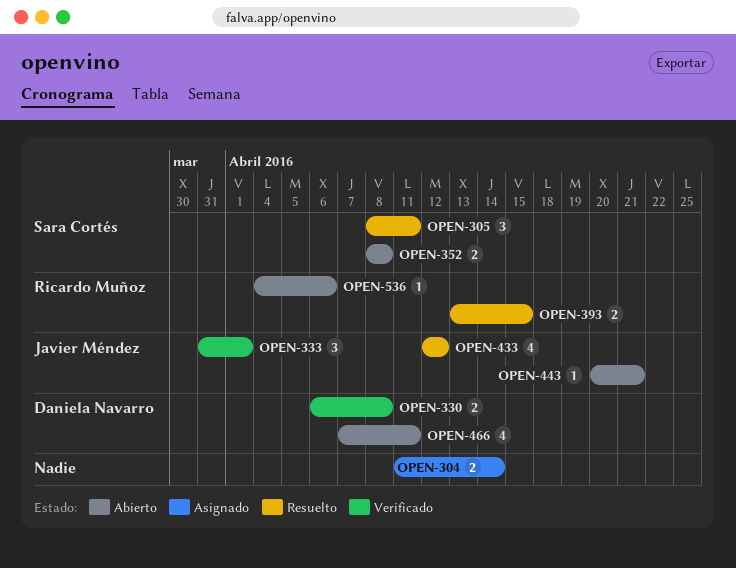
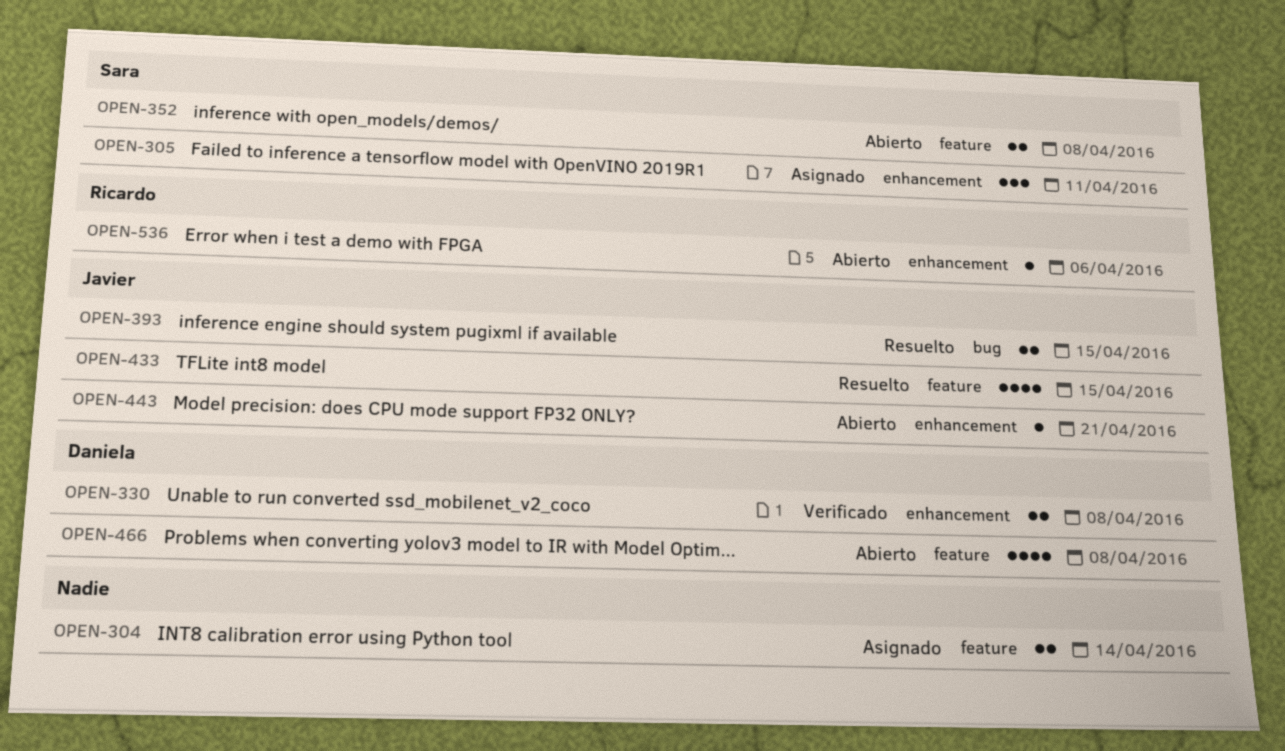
OPEN-305, status: Resuelto -> Asignado
OPEN-333: present -> none
OPEN-393, owner: Ricardo Muñoz -> Javier Méndez
OPEN-433, due: Apr 12 -> Apr 15
OPEN-466, due: Apr 11 -> Apr 8

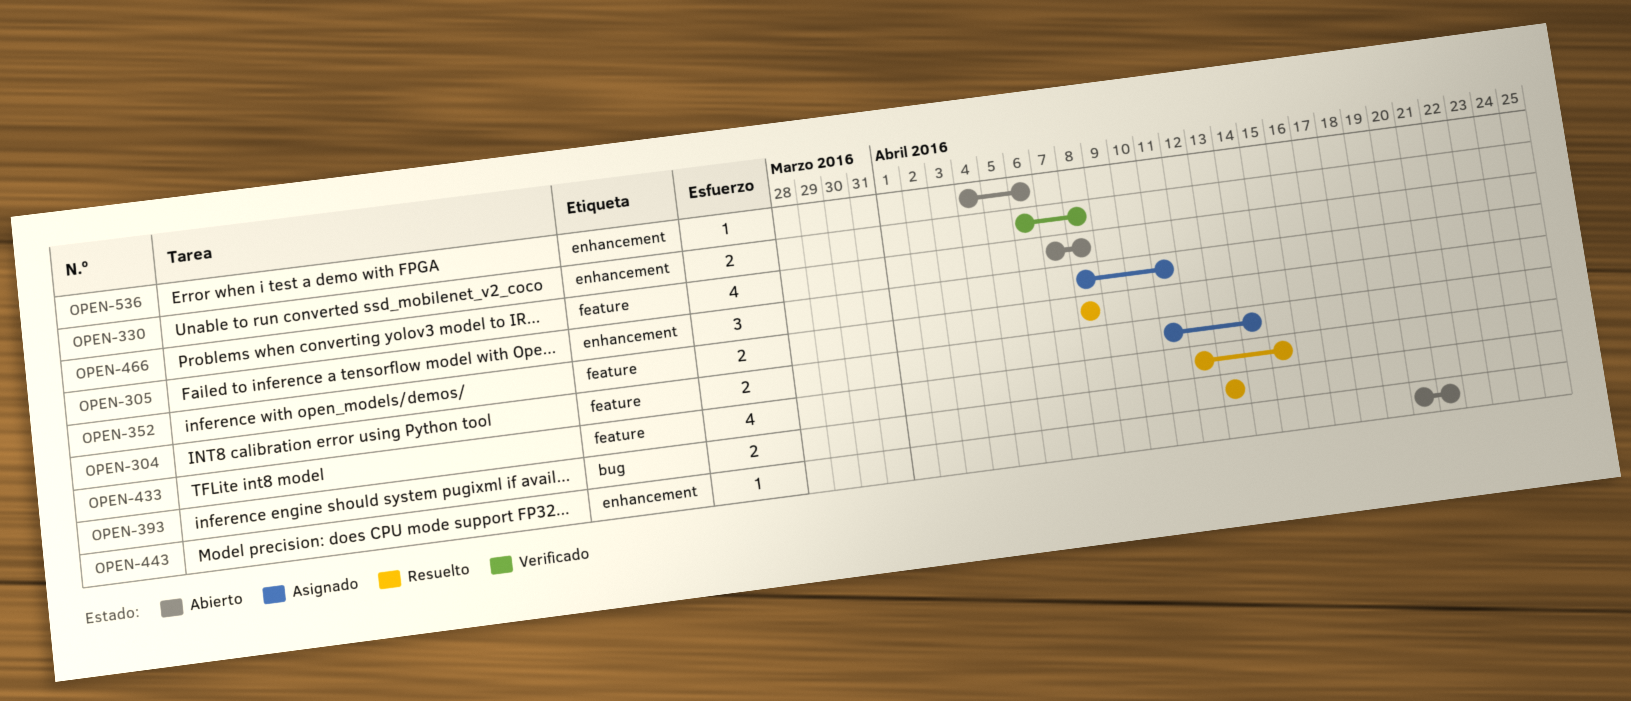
OPEN-352, status: Abierto -> Resuelto
OPEN-393, due: Apr 15 -> Apr 13

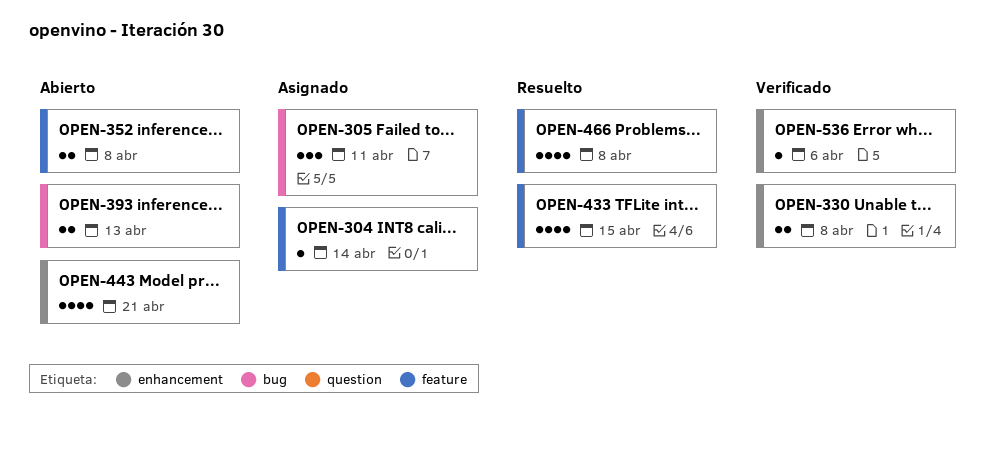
OPEN-304, estimate: 2 -> 1
OPEN-305, label: enhancement -> bug
OPEN-352, status: Resuelto -> Abierto
OPEN-393, status: Resuelto -> Abierto
OPEN-443, estimate: 1 -> 4
OPEN-466, status: Abierto -> Resuelto
OPEN-536, status: Abierto -> Verificado

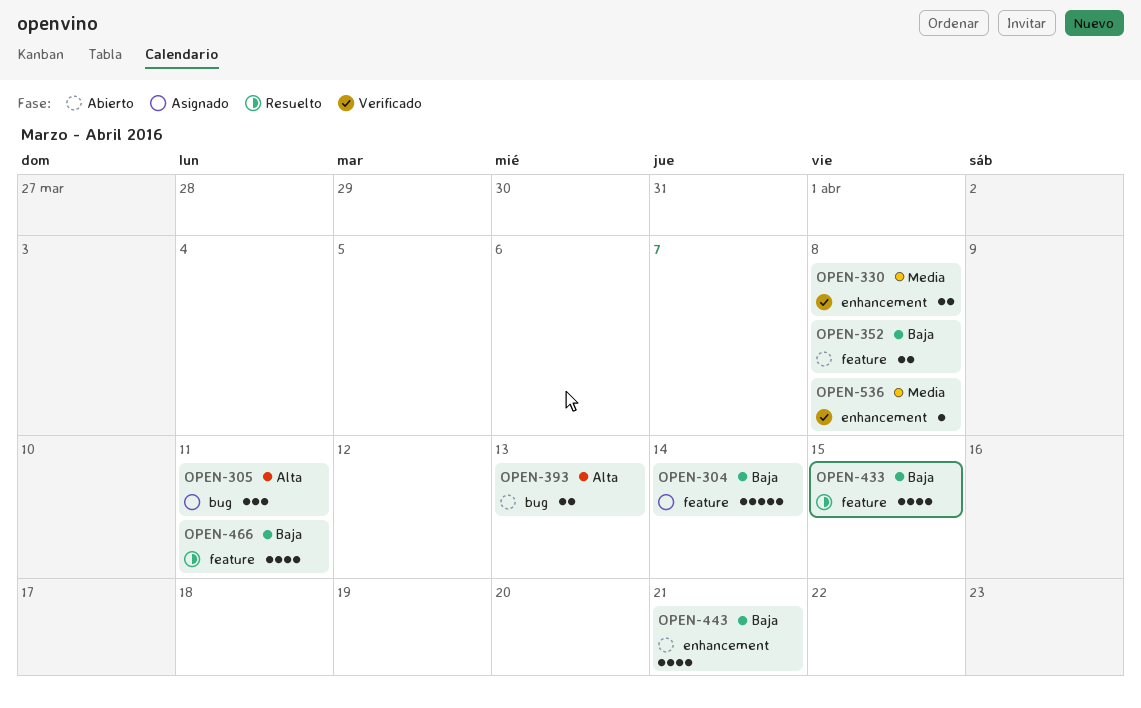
OPEN-304, estimate: 1 -> 5
OPEN-466, due: Apr 8 -> Apr 11
OPEN-536, due: Apr 6 -> Apr 8

